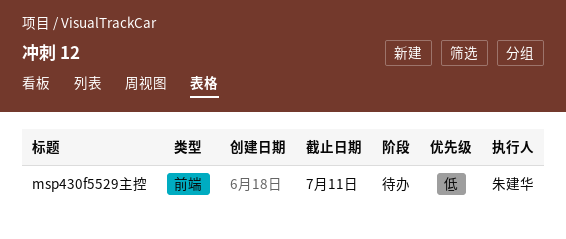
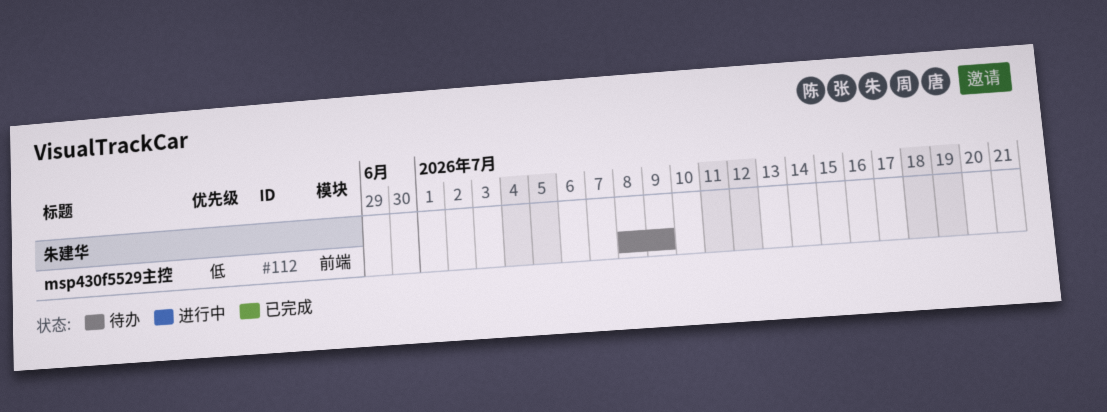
msp430f5529主控, due: Jul 11 -> Jul 9

